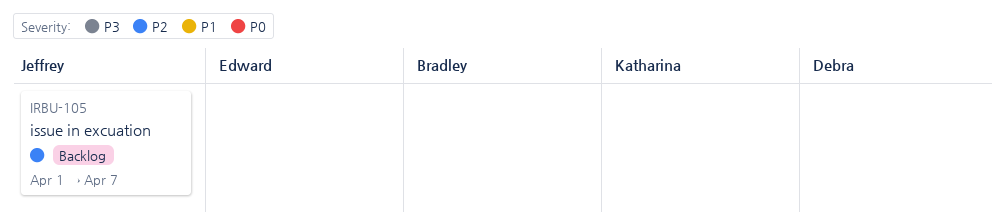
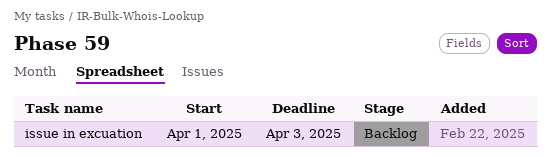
issue in excuation, due: Apr 7 -> Apr 3

